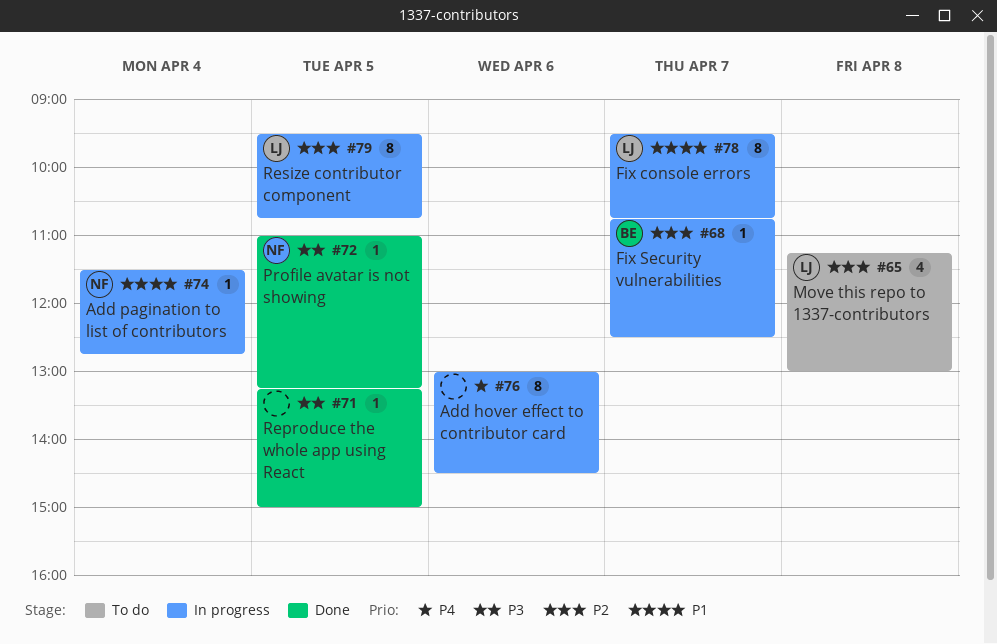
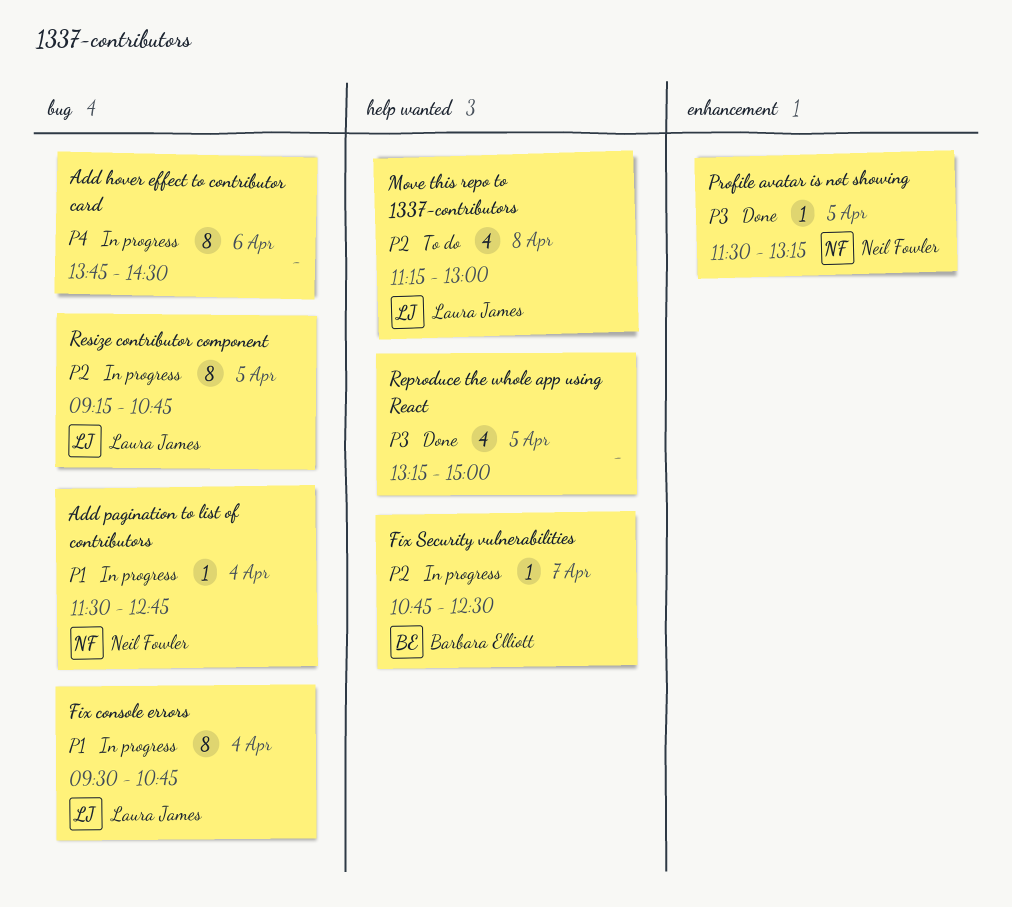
Add hover effect to contributor card, begins: 13:00 -> 13:45
Fix console errors, day: Apr 7 -> Apr 4
Profile avatar is not showing, begins: 11:00 -> 11:30
Reproduce the whole app using React, estimate: 1 -> 4
Resize contributor component, begins: 09:30 -> 09:15

